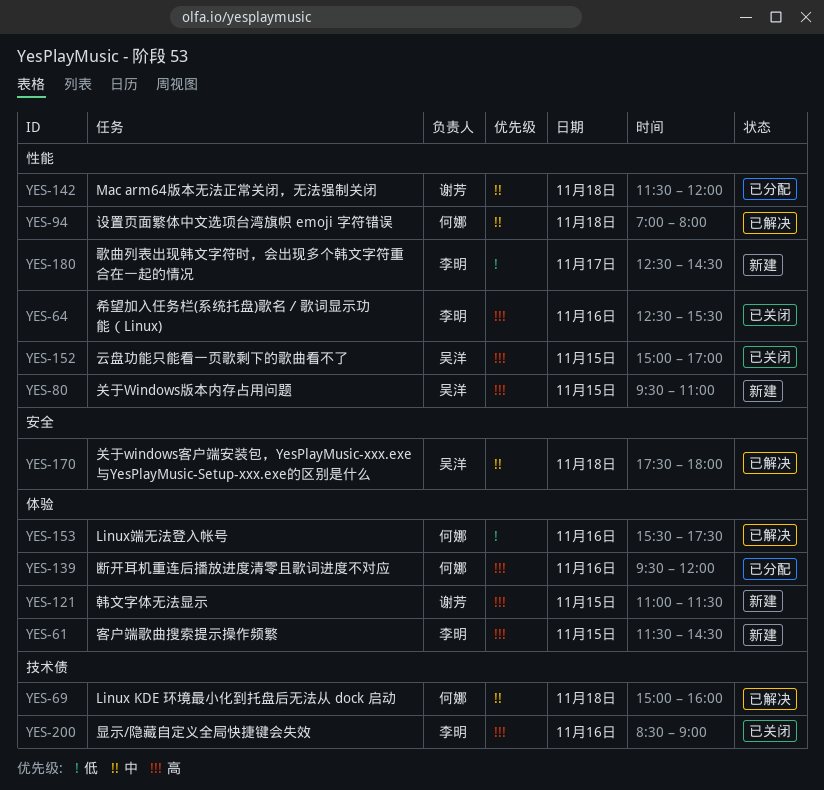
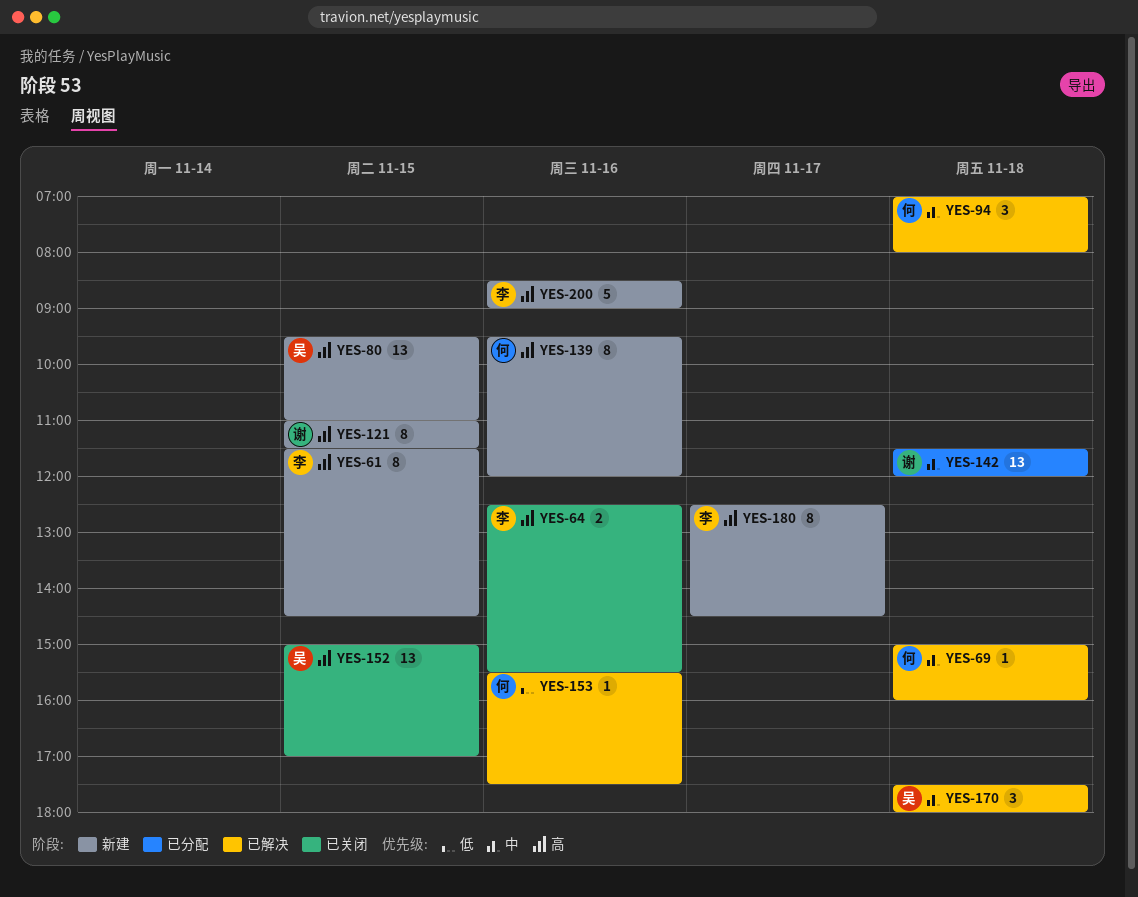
YES-139, status: 已分配 -> 新建
YES-180, priority: 低 -> 高
YES-200, status: 已关闭 -> 新建

